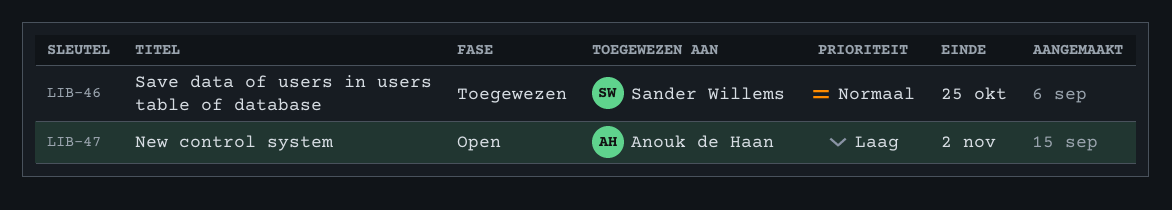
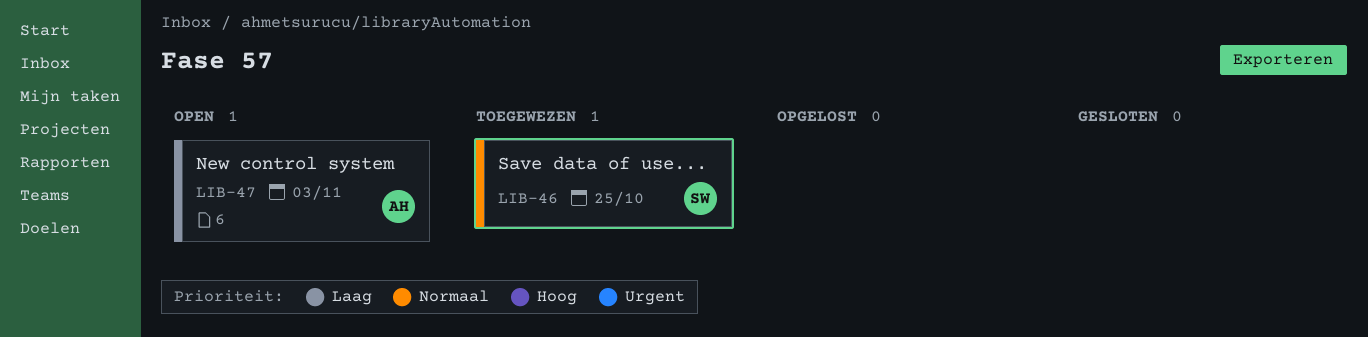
LIB-47, due: Nov 2 -> Nov 3

